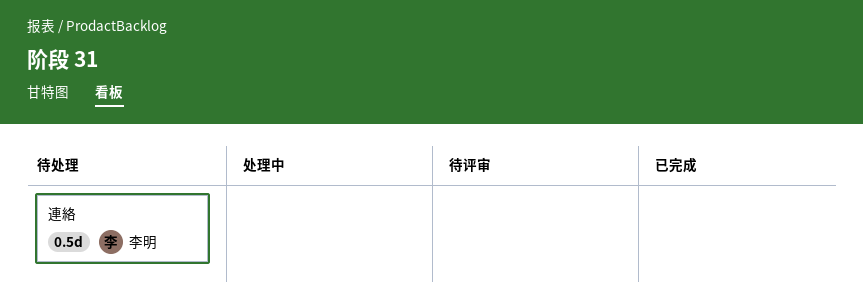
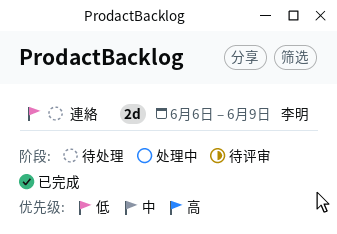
連絡, estimate: 0.5d -> 2d

